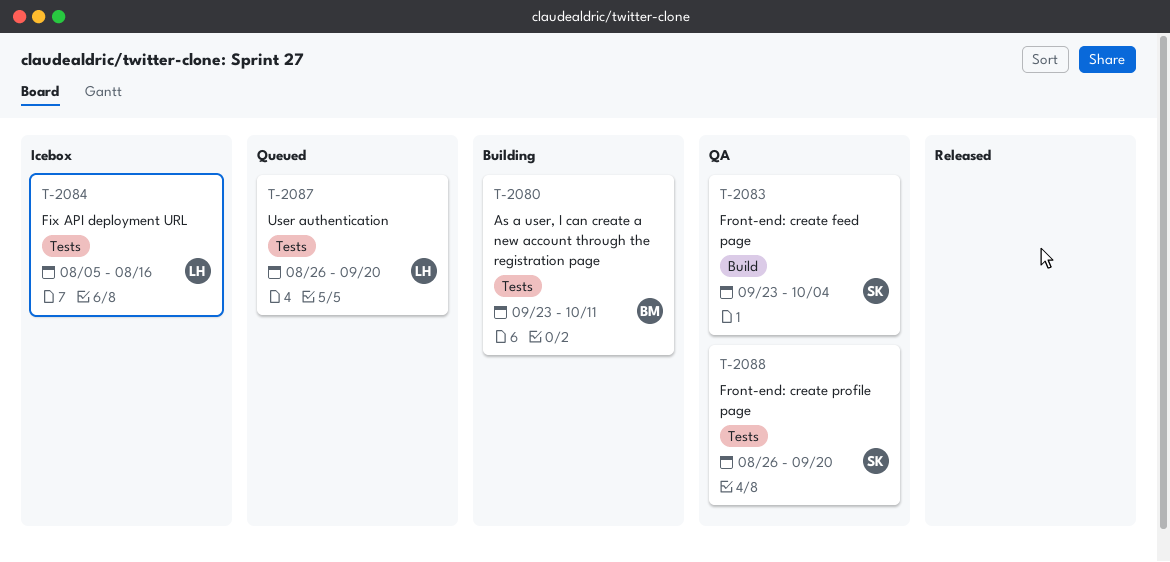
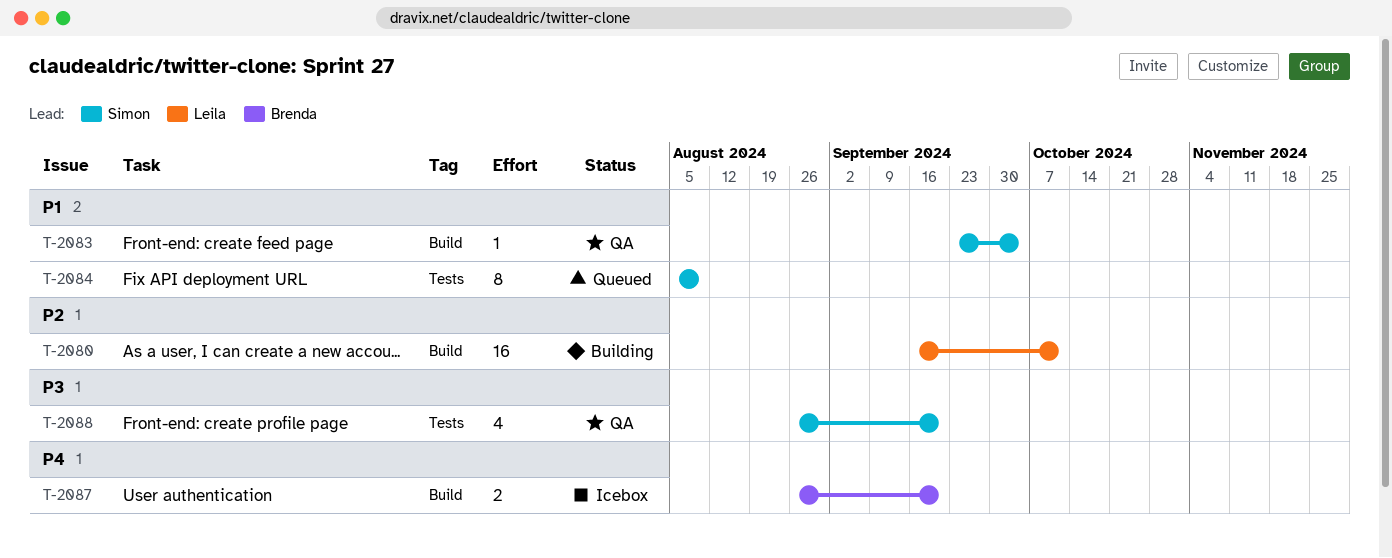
T-2080, owner: Brenda -> Leila
T-2080, label: Tests -> Build
T-2080, start: Sep 23 -> Sep 16
T-2084, status: Icebox -> Queued
T-2084, owner: Leila -> Simon
T-2084, due: Aug 16 -> Aug 9
T-2087, status: Queued -> Icebox
T-2087, owner: Leila -> Brenda
T-2087, label: Tests -> Build

